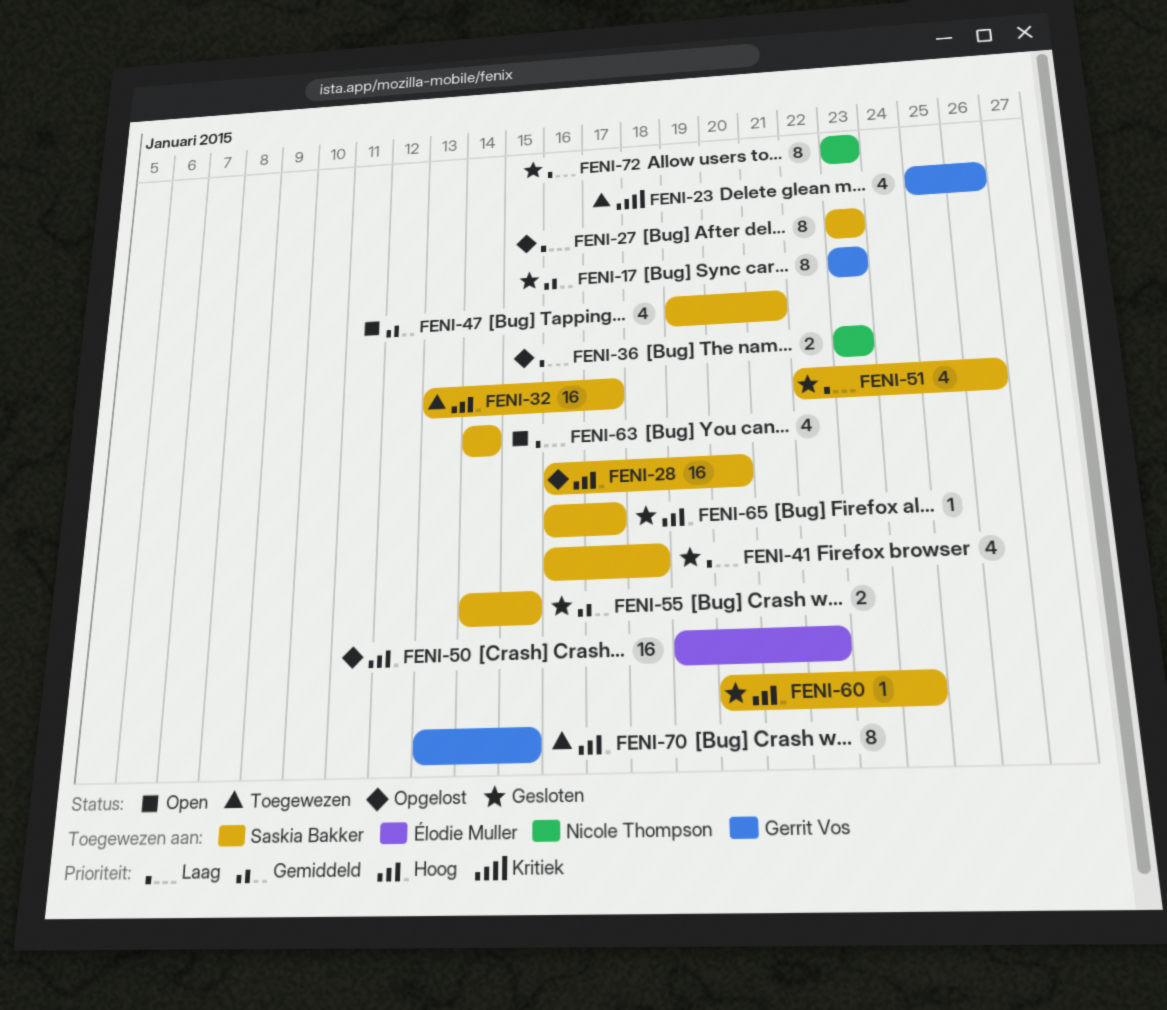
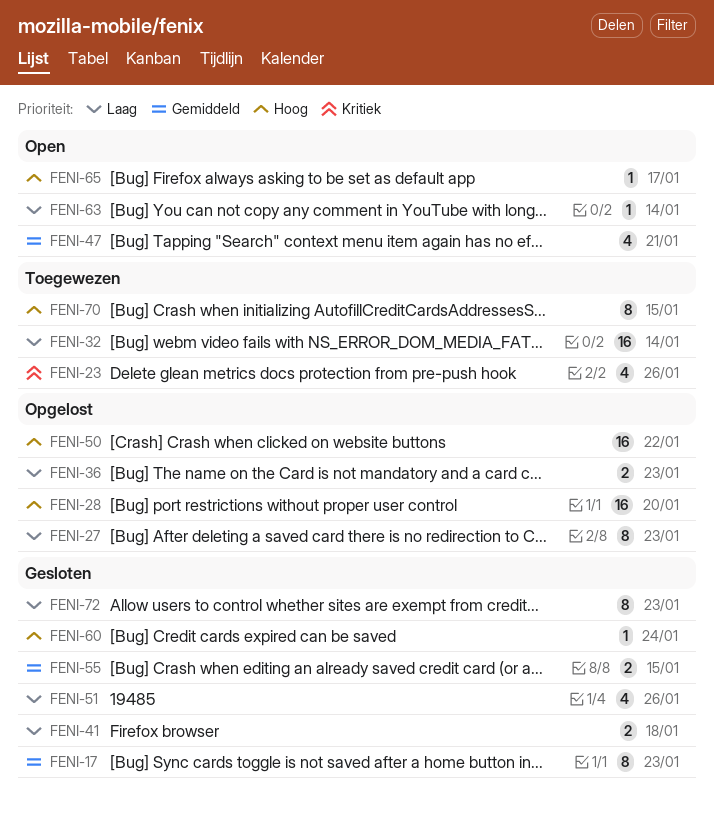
FENI-32, priority: Hoog -> Laag
FENI-32, due: Jan 17 -> Jan 14
FENI-41, estimate: 4 -> 2
FENI-63, estimate: 4 -> 1
FENI-65, status: Gesloten -> Open

